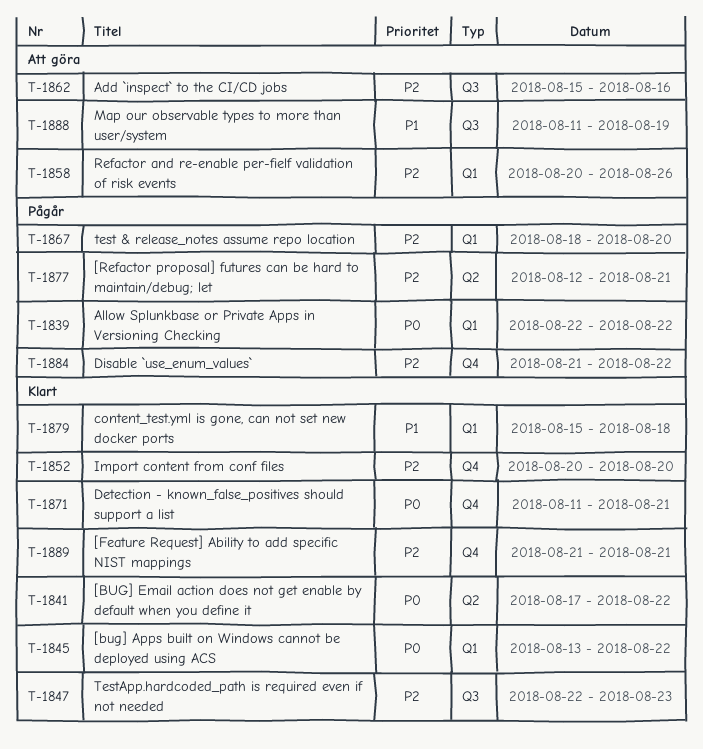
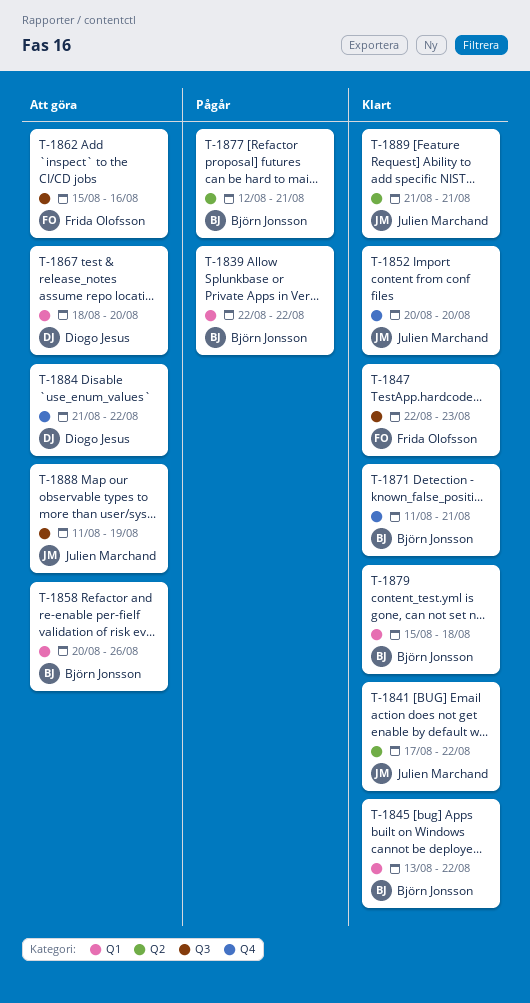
T-1867, status: Pågår -> Att göra
T-1884, status: Pågår -> Att göra
T-1889, label: Q4 -> Q2

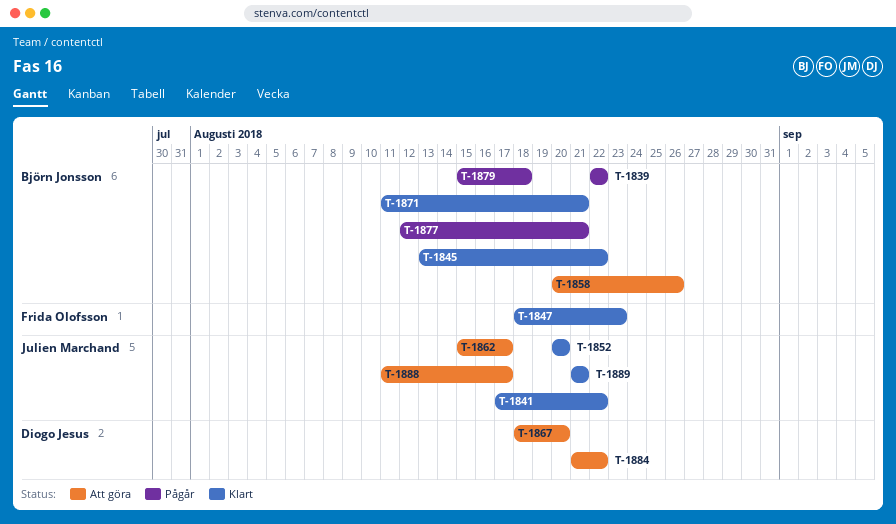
T-1847, start: Aug 22 -> Aug 18
T-1862, owner: Frida Olofsson -> Julien Marchand
T-1862, due: Aug 16 -> Aug 17
T-1879, status: Klart -> Pågår
T-1888, due: Aug 19 -> Aug 17

